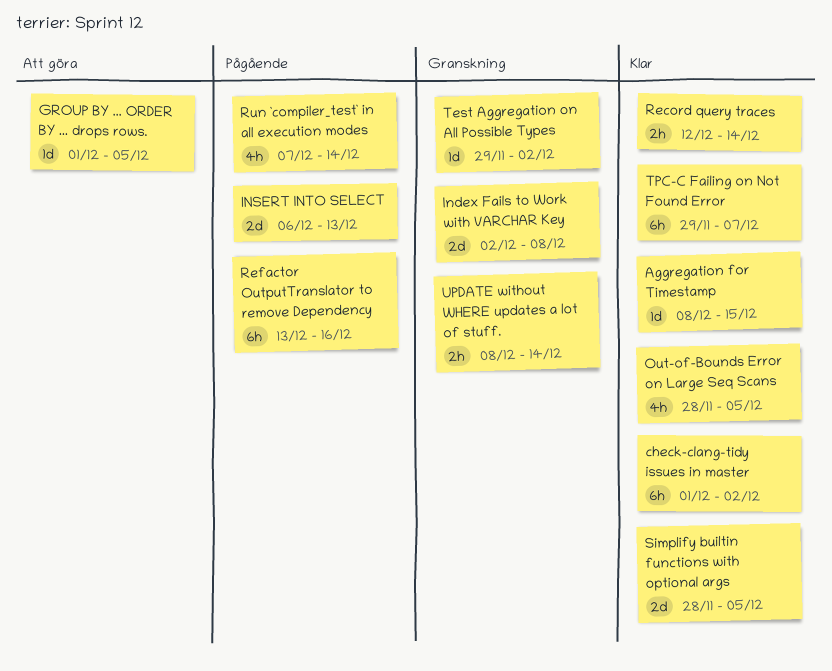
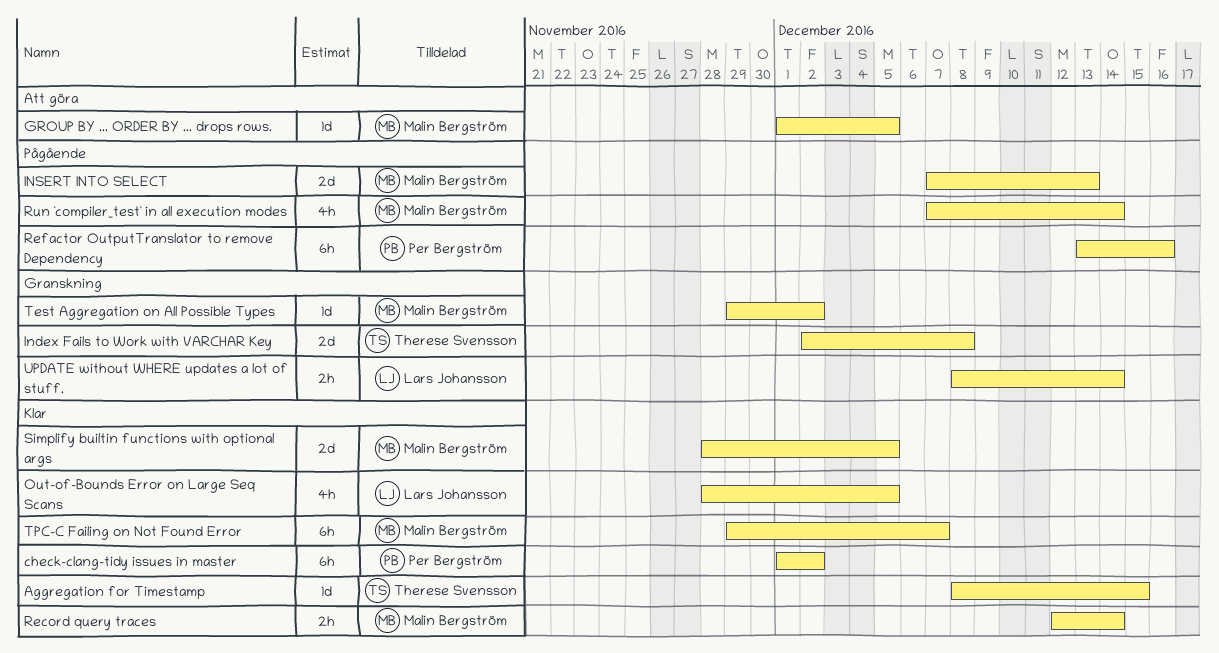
INSERT INTO SELECT, start: Dec 6 -> Dec 7

